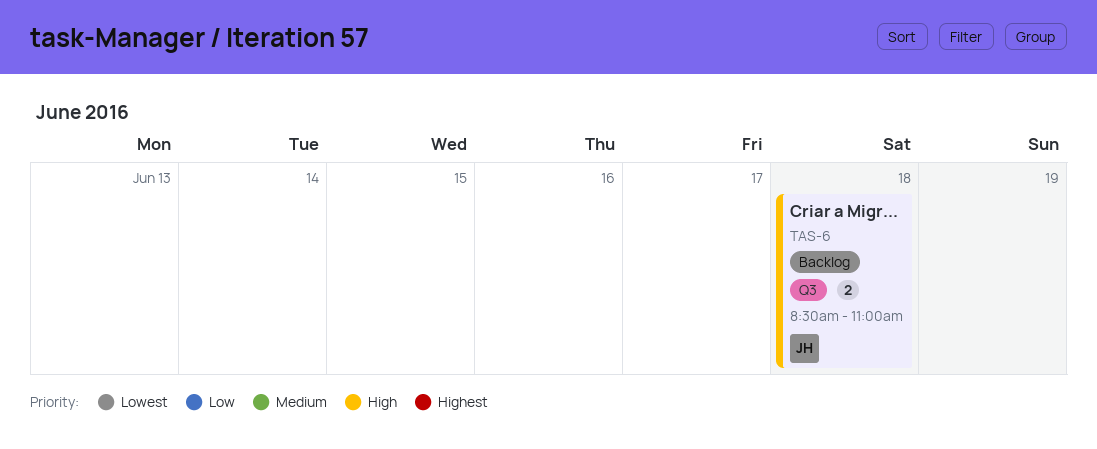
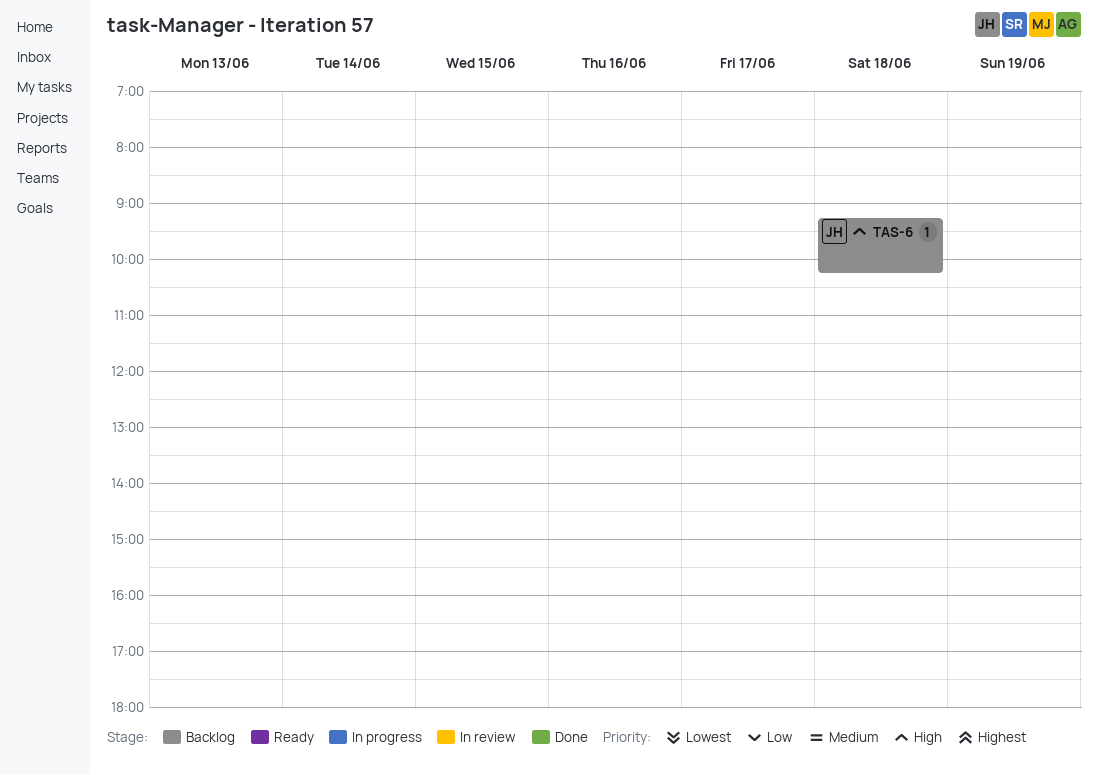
TAS-6, estimate: 2 -> 1
TAS-6, begins: 08:30 -> 09:15
TAS-6, ends: 11:00 -> 10:15

